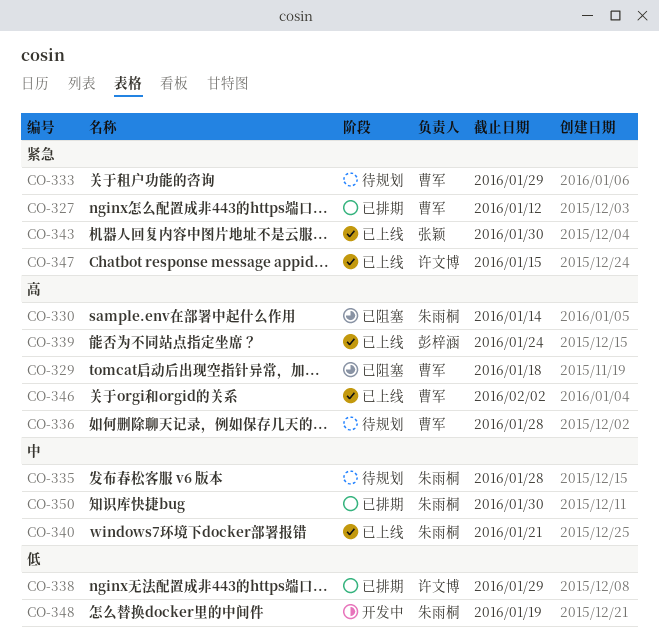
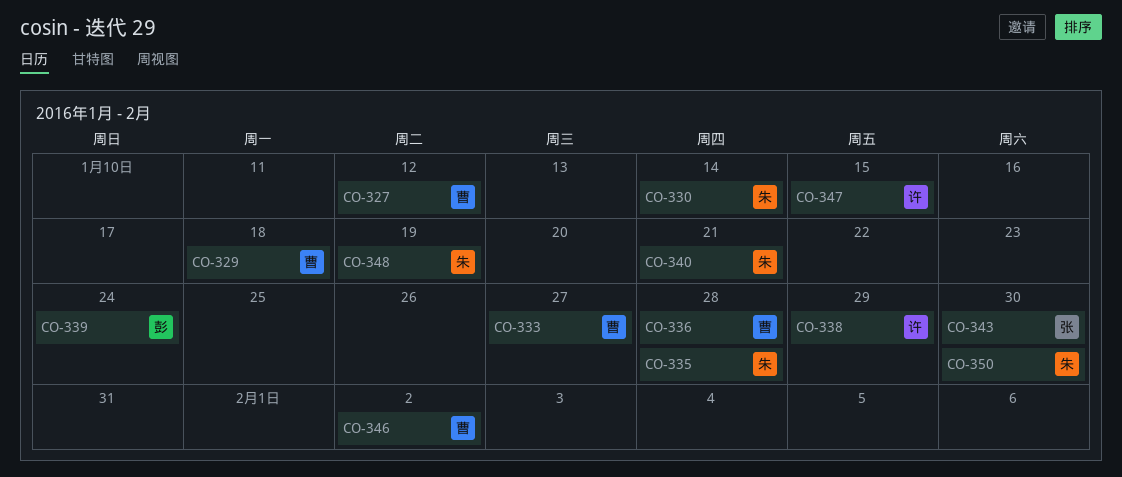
CO-333, due: Jan 29 -> Jan 27

